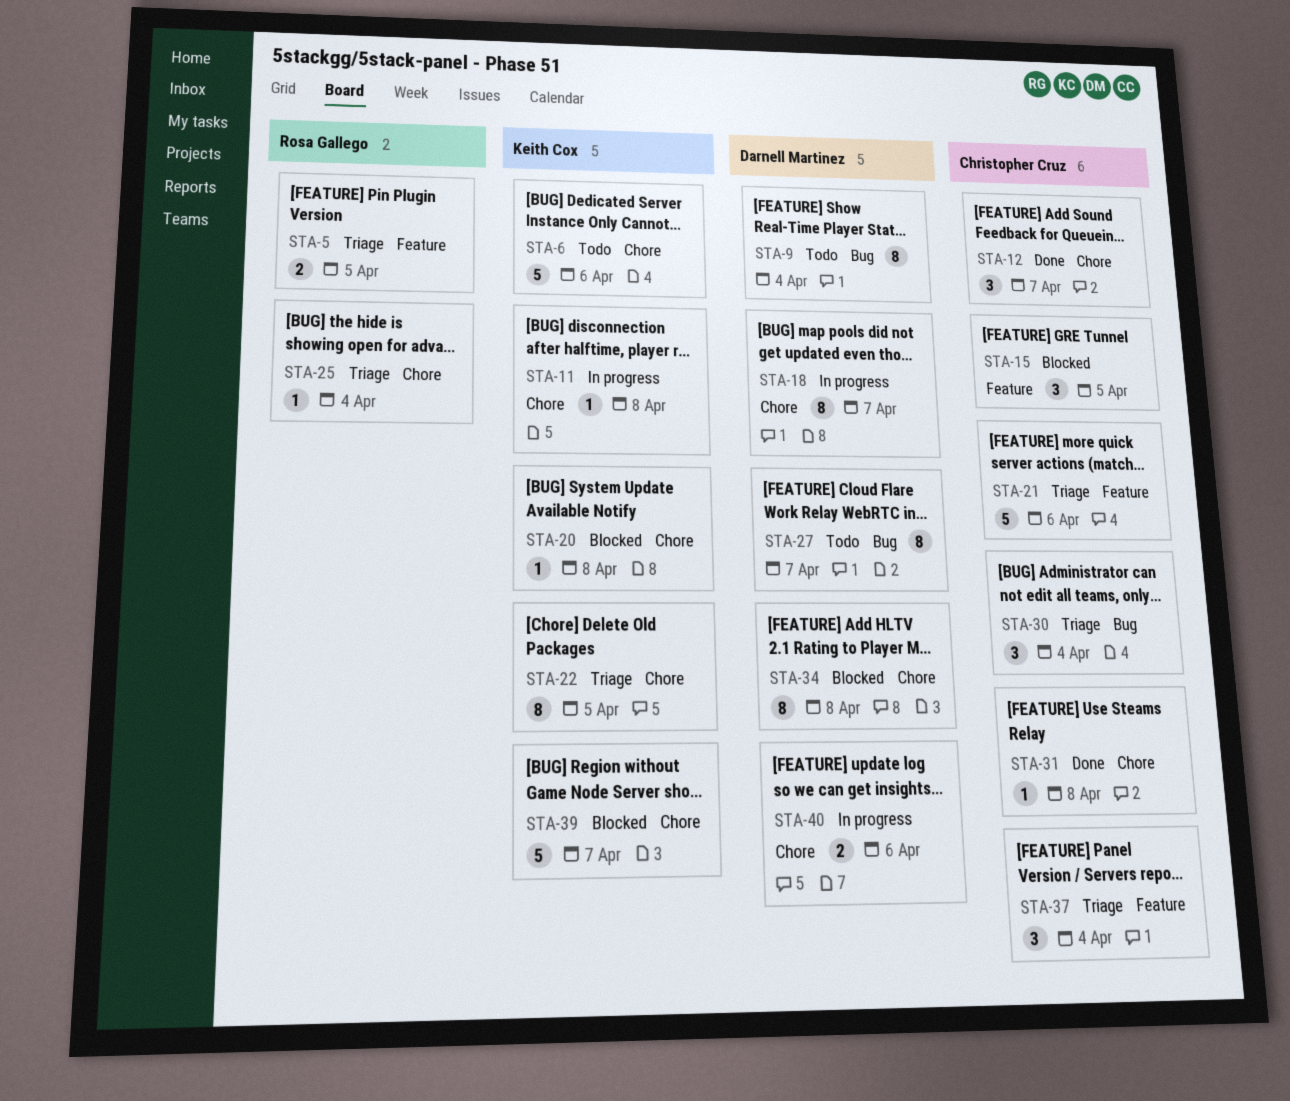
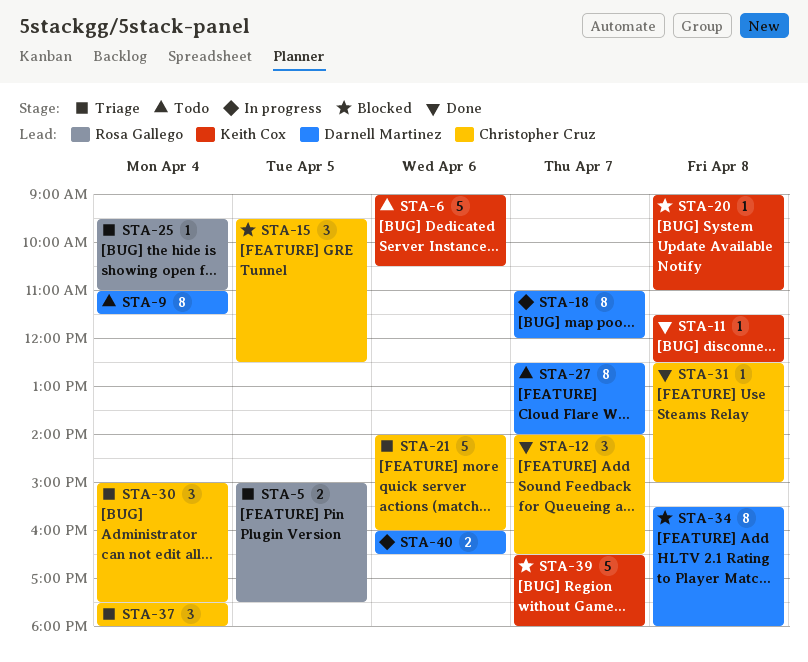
STA-11, status: In progress -> Done
STA-22: present -> none

